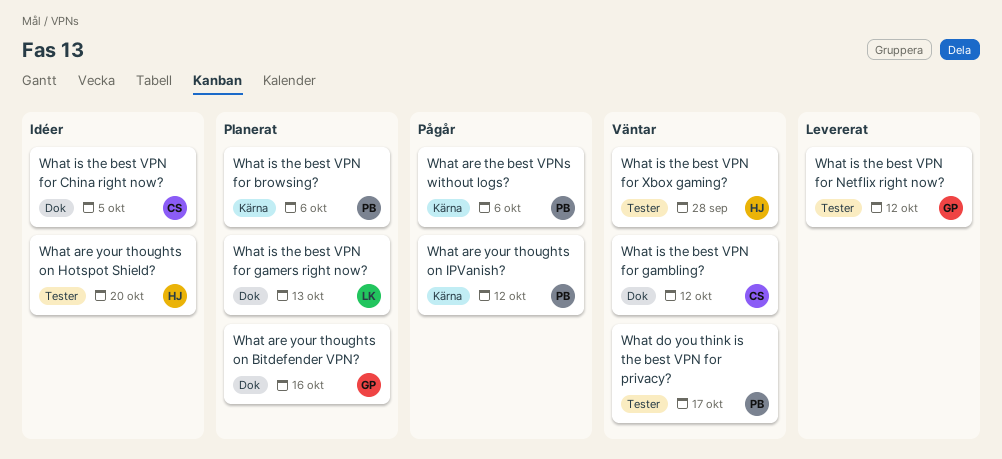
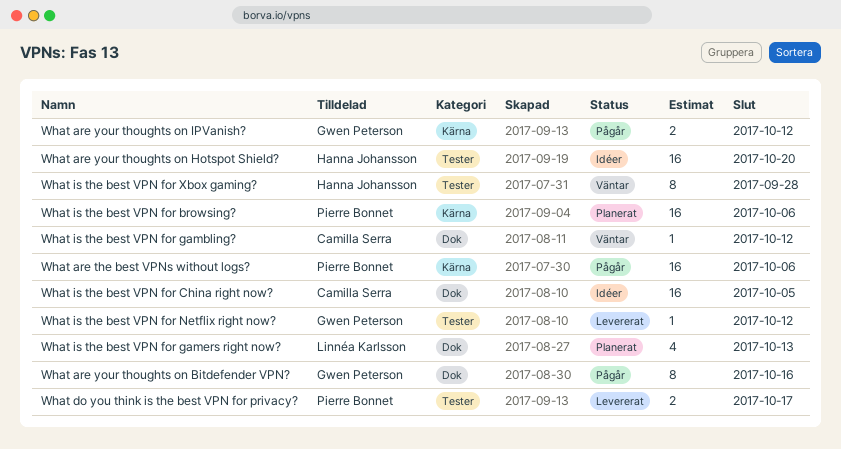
What are your thoughts on Bitdefender VPN?, status: Planerat -> Pågår
What are your thoughts on IPVanish?, owner: Pierre Bonnet -> Gwen Peterson
What do you think is the best VPN for privacy?, status: Väntar -> Levererat

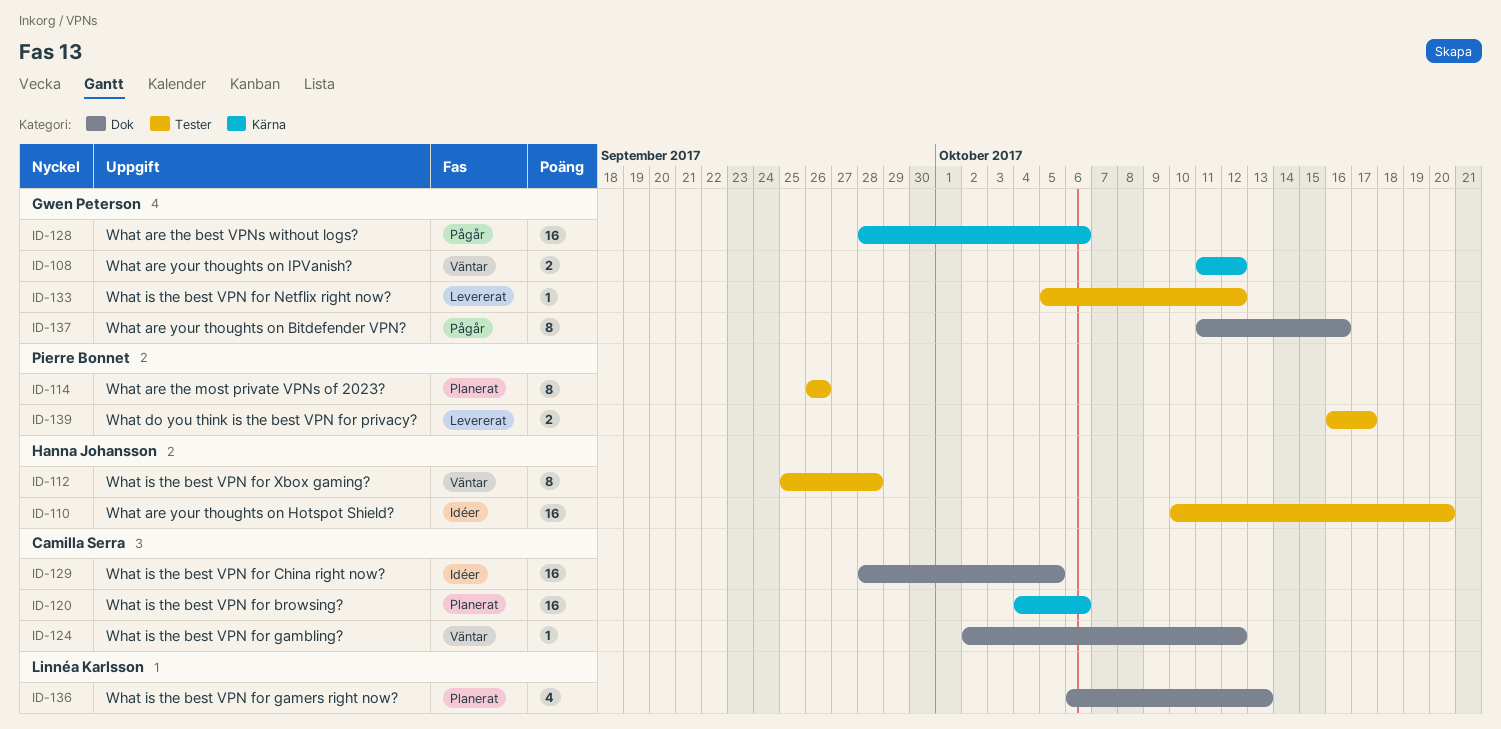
What are the best VPNs without logs?, owner: Pierre Bonnet -> Gwen Peterson
What are the most private VPNs of 2023?: none -> present
What are your thoughts on IPVanish?, status: Pågår -> Väntar
What is the best VPN for browsing?, owner: Pierre Bonnet -> Camilla Serra

